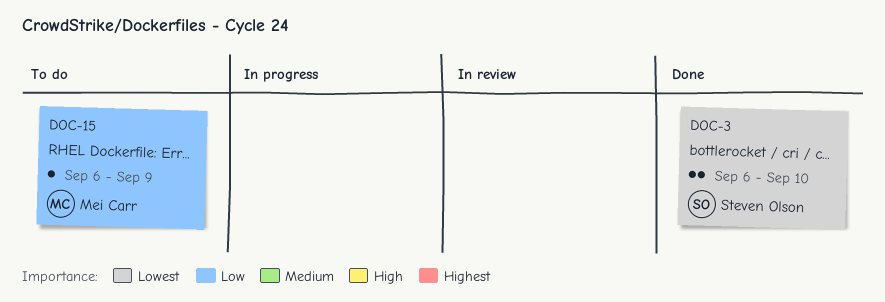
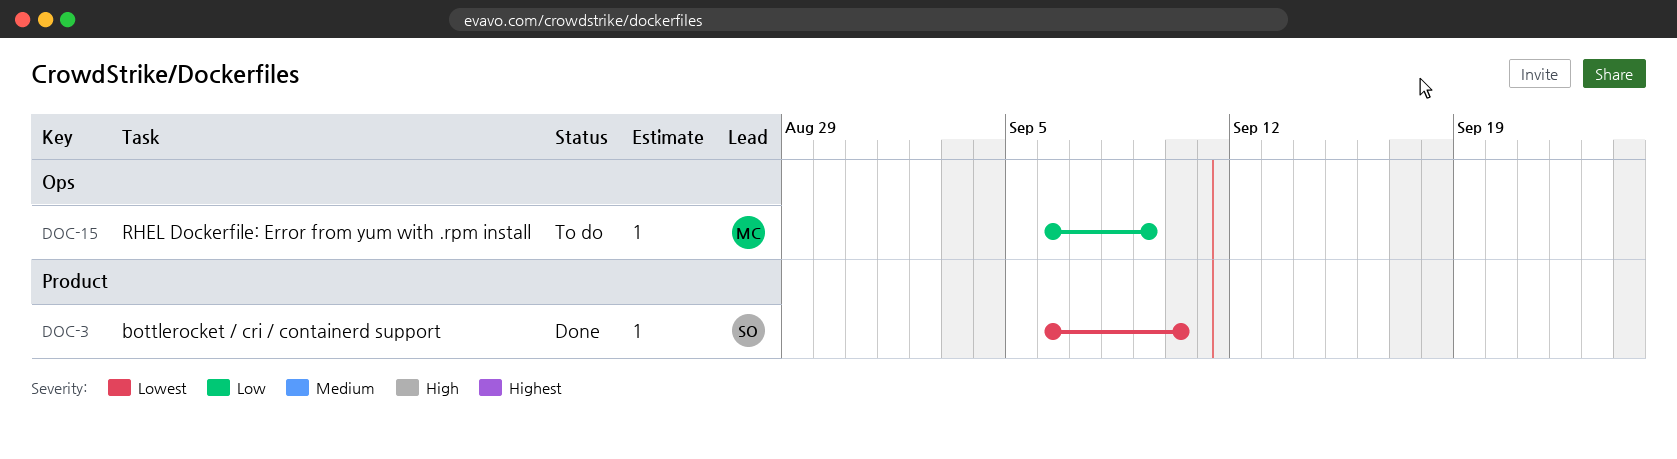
DOC-3, estimate: 2 -> 1

